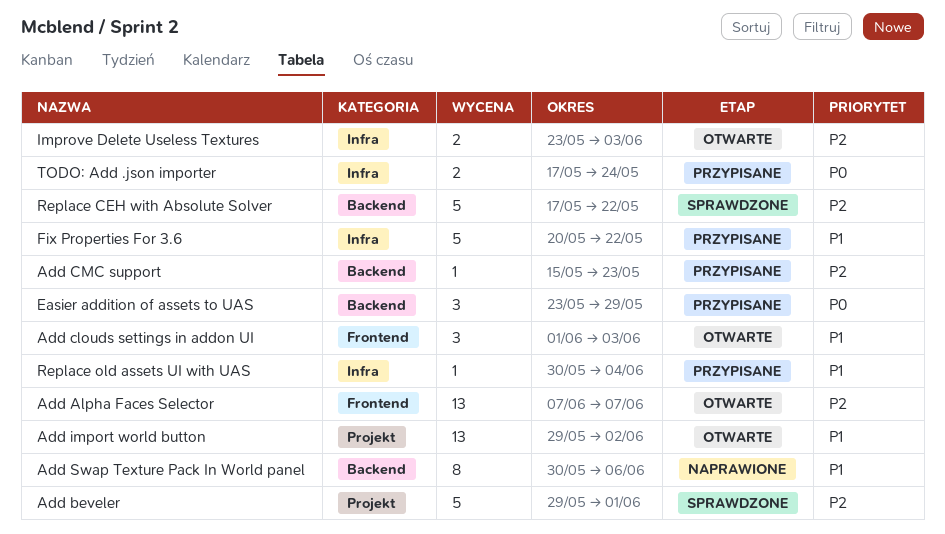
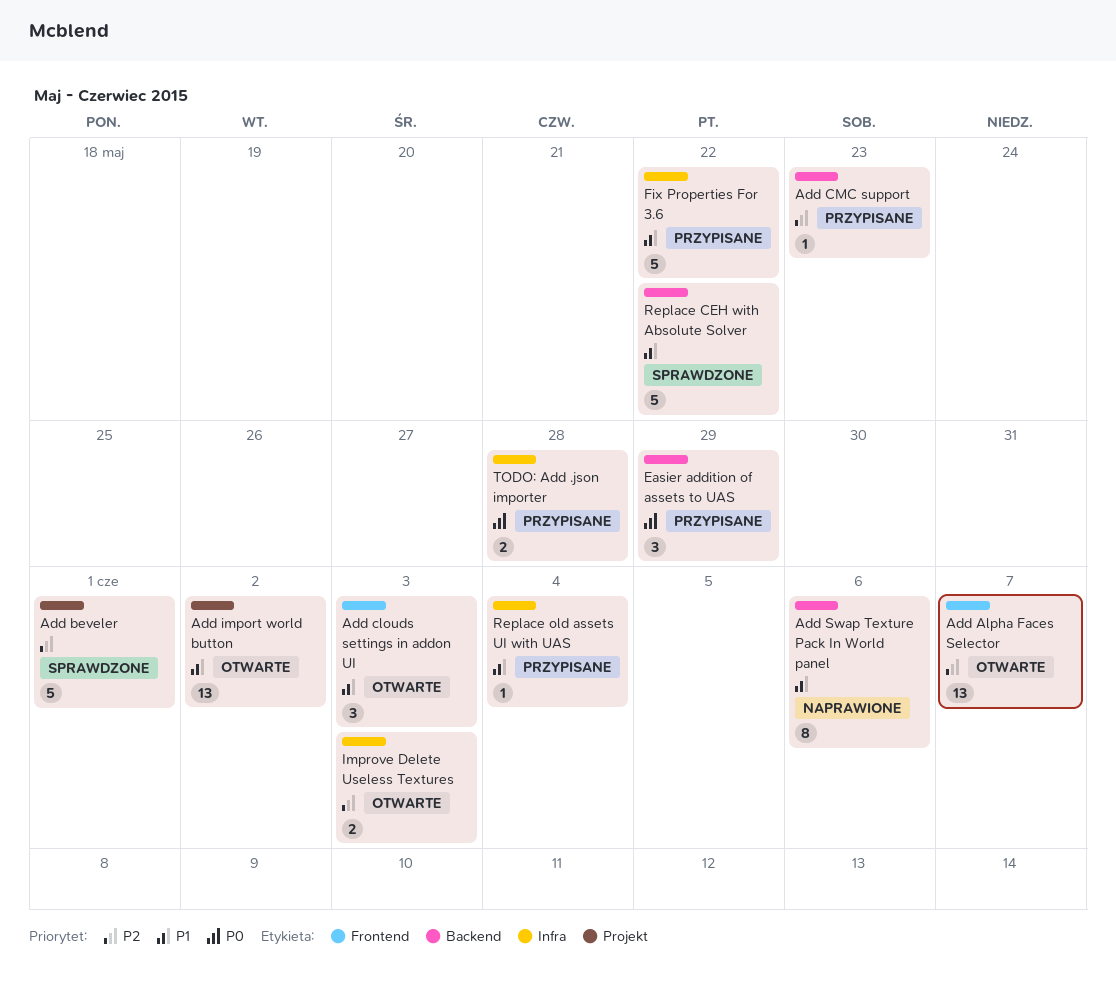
Replace CEH with Absolute Solver, priority: P2 -> P1
TODO: Add .json importer, due: May 24 -> May 28

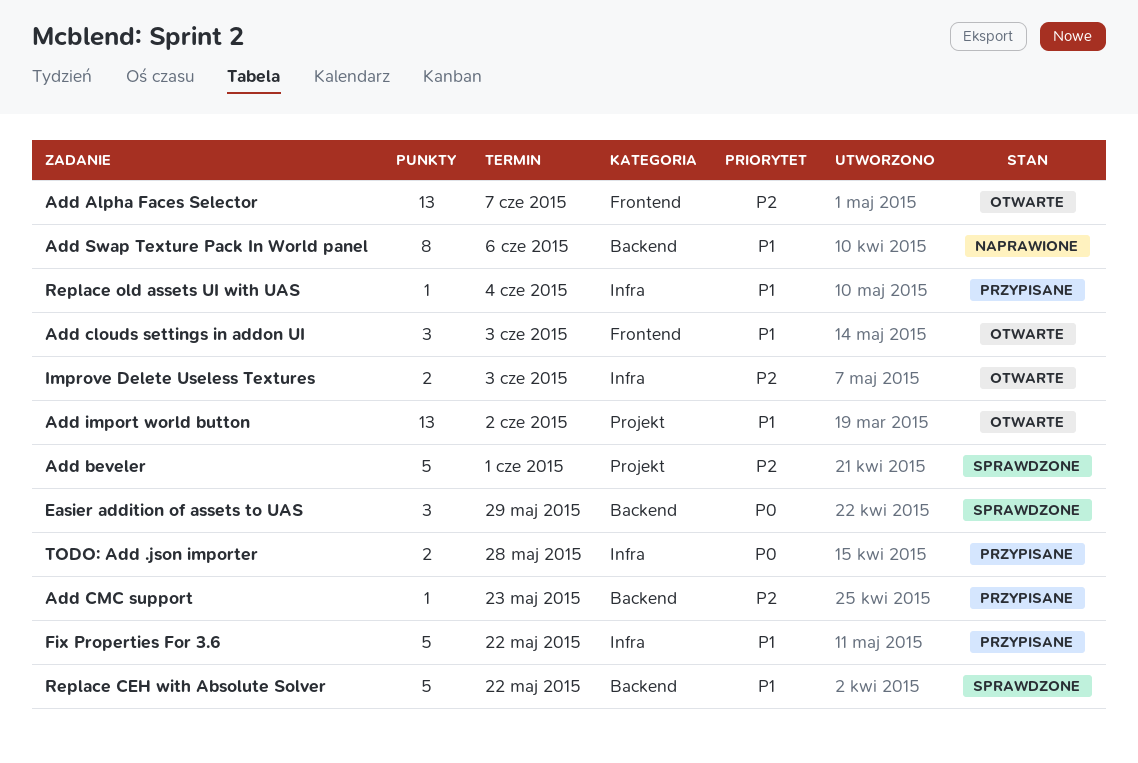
Easier addition of assets to UAS, status: Przypisane -> Sprawdzone

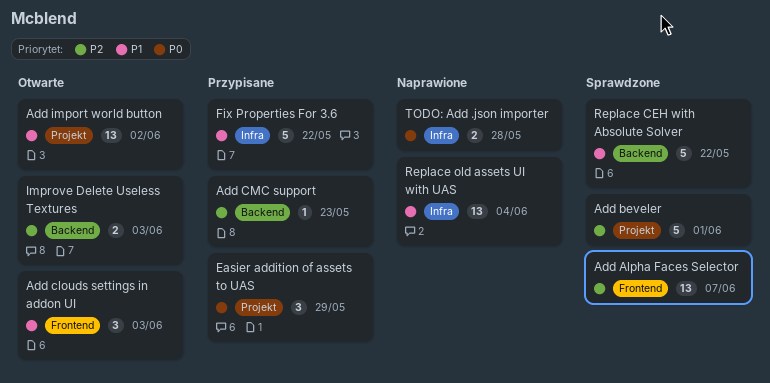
Add Alpha Faces Selector, status: Otwarte -> Sprawdzone
Add Swap Texture Pack In World panel: present -> none
Easier addition of assets to UAS, status: Sprawdzone -> Przypisane
Easier addition of assets to UAS, label: Backend -> Projekt
Improve Delete Useless Textures, label: Infra -> Backend
Replace old assets UI with UAS, status: Przypisane -> Naprawione
Replace old assets UI with UAS, estimate: 1 -> 13
TODO: Add .json importer, status: Przypisane -> Naprawione

